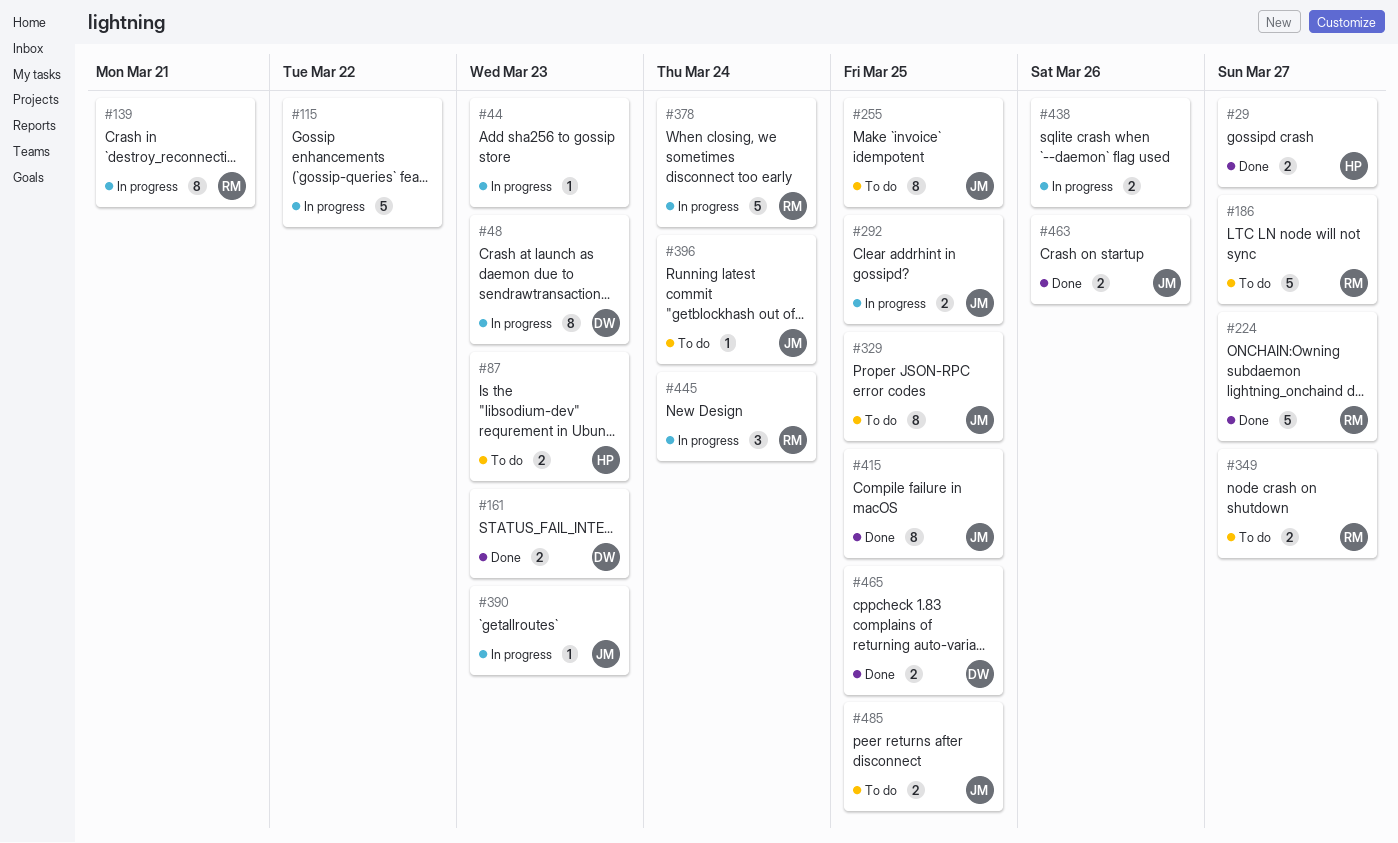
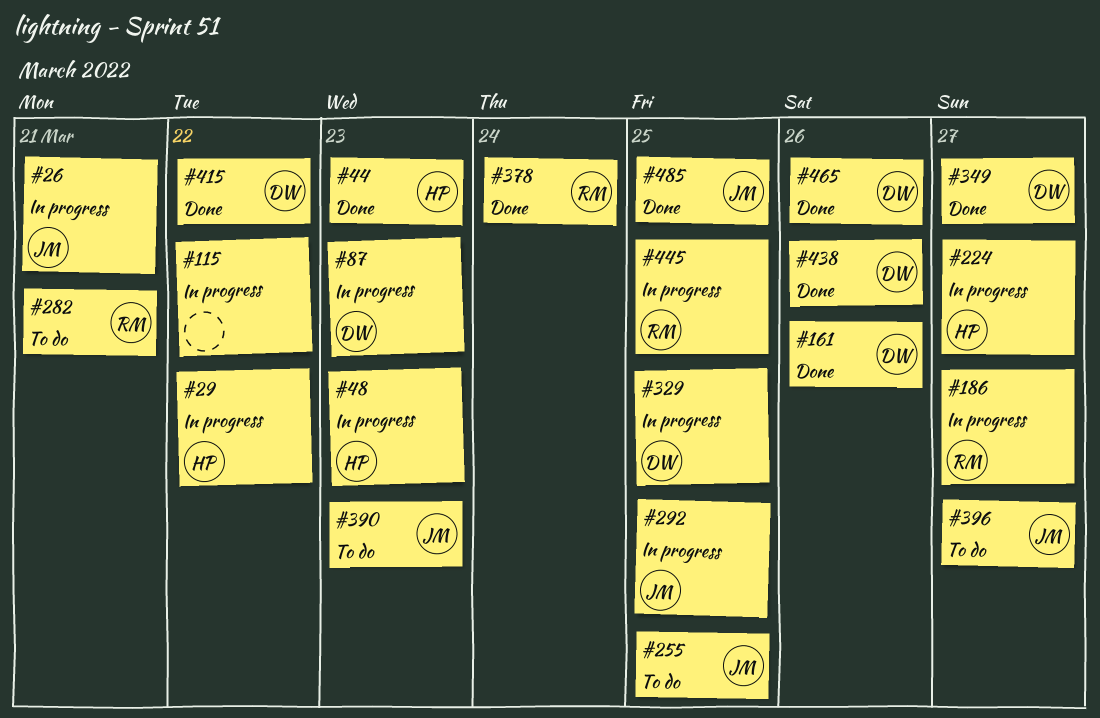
#26: none -> present
#29, status: Done -> In progress
#29, due: Mar 27 -> Mar 22
#44, status: In progress -> Done
#44, owner: none -> HP
#48, owner: DW -> HP
#87, status: To do -> In progress
#87, owner: HP -> DW
#139: present -> none
#161, due: Mar 23 -> Mar 26
#186, status: To do -> In progress
#224, status: Done -> In progress
#224, owner: RM -> HP
#282: none -> present
#329, status: To do -> In progress
#329, owner: JM -> DW
#349, status: To do -> Done
#349, owner: RM -> DW
#378, status: In progress -> Done
#390, status: In progress -> To do
#396, due: Mar 24 -> Mar 27
#415, owner: JM -> DW
#415, due: Mar 25 -> Mar 22
#438, status: In progress -> Done
#438, owner: none -> DW
#445, due: Mar 24 -> Mar 25
#463: present -> none
#465, due: Mar 25 -> Mar 26
#485, status: To do -> Done

